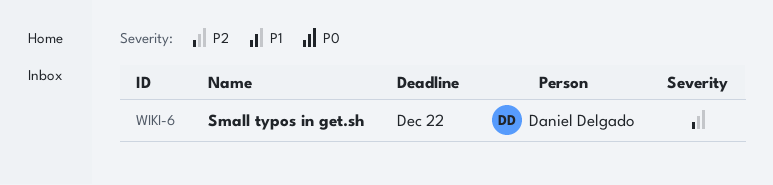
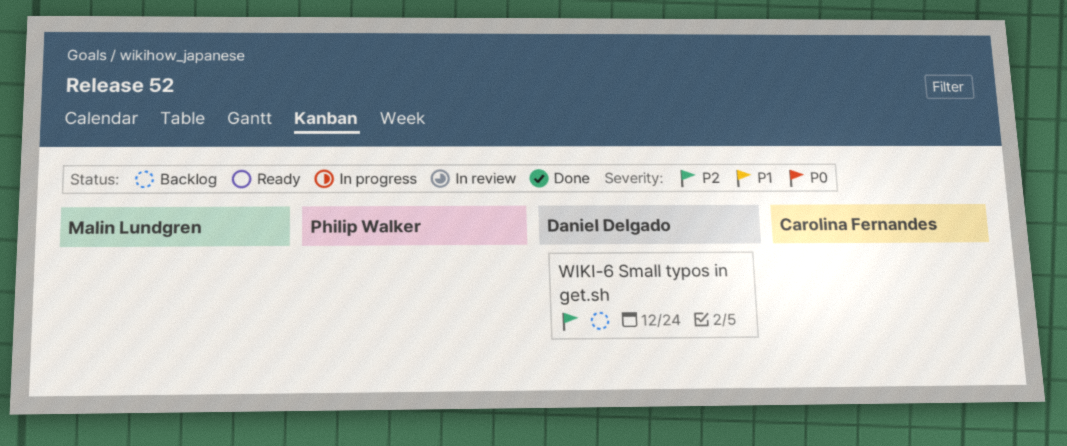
WIKI-6, due: Dec 22 -> Dec 24

